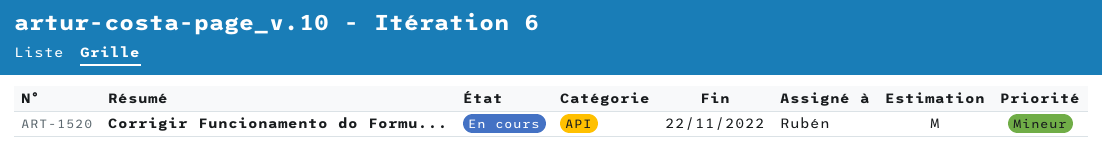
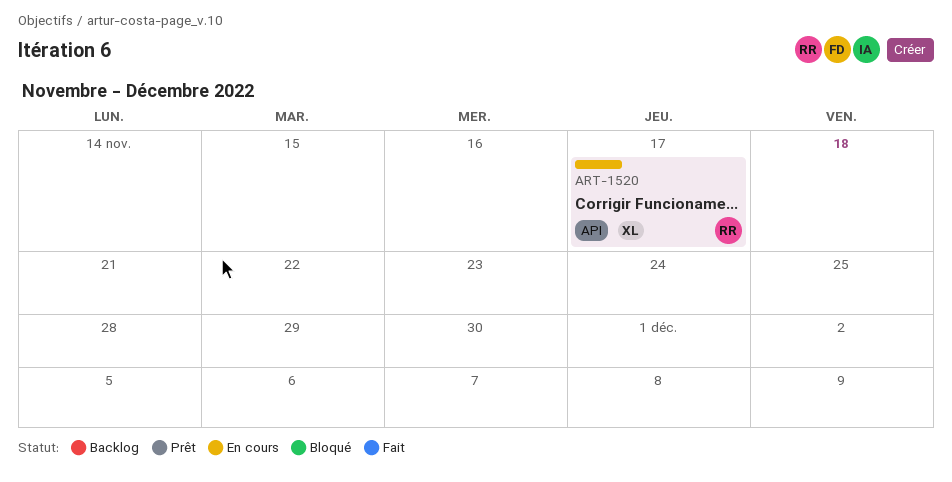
ART-1520, estimate: M -> XL
ART-1520, due: Nov 22 -> Nov 17

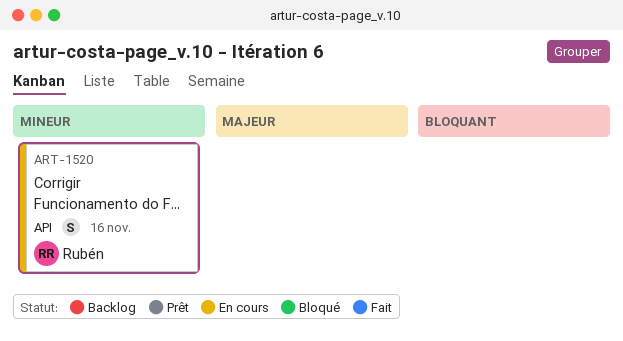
ART-1520, estimate: XL -> S
ART-1520, due: Nov 17 -> Nov 16

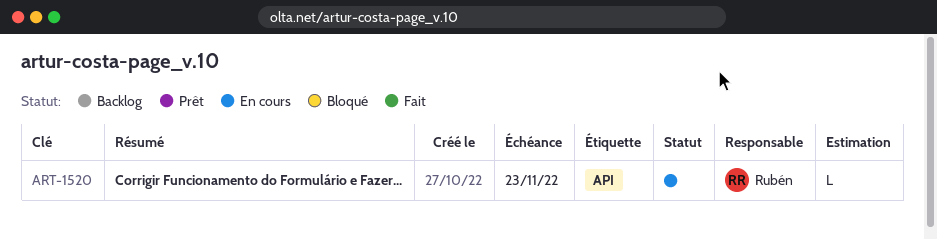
ART-1520, estimate: S -> L
ART-1520, due: Nov 16 -> Nov 23

